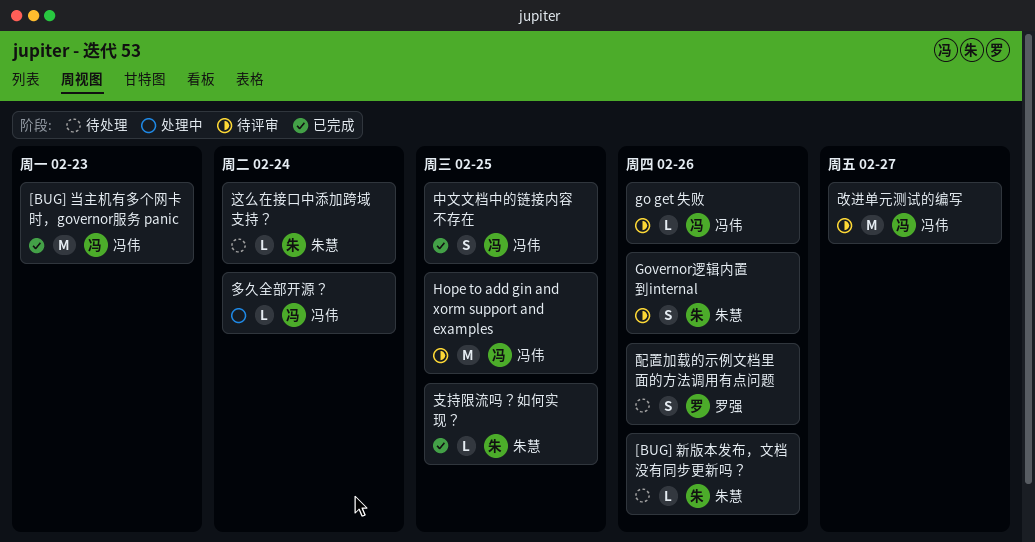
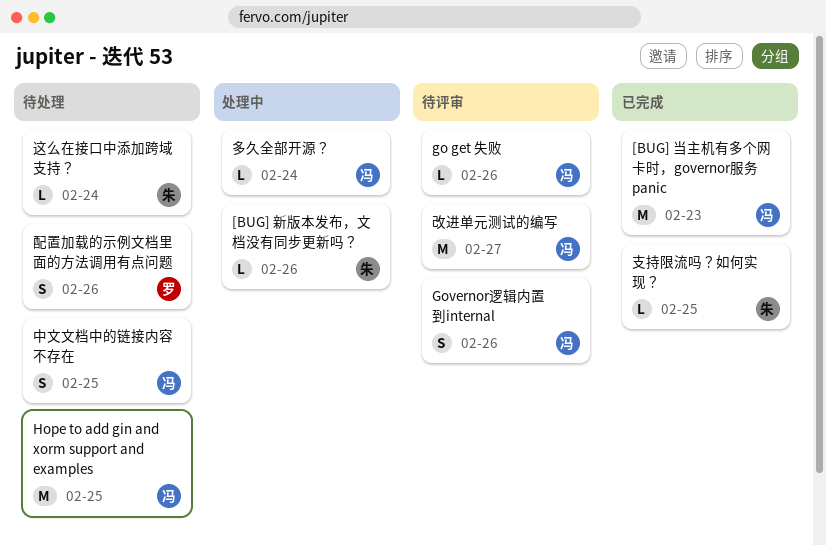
[BUG] 新版本发布，文档没有同步更新吗？, status: 待处理 -> 处理中
Governor逻辑内置到internal, owner: 朱慧 -> 冯伟
Hope to add gin and xorm support and examples, status: 待评审 -> 待处理
中文文档中的链接内容不存在, status: 已完成 -> 待处理

